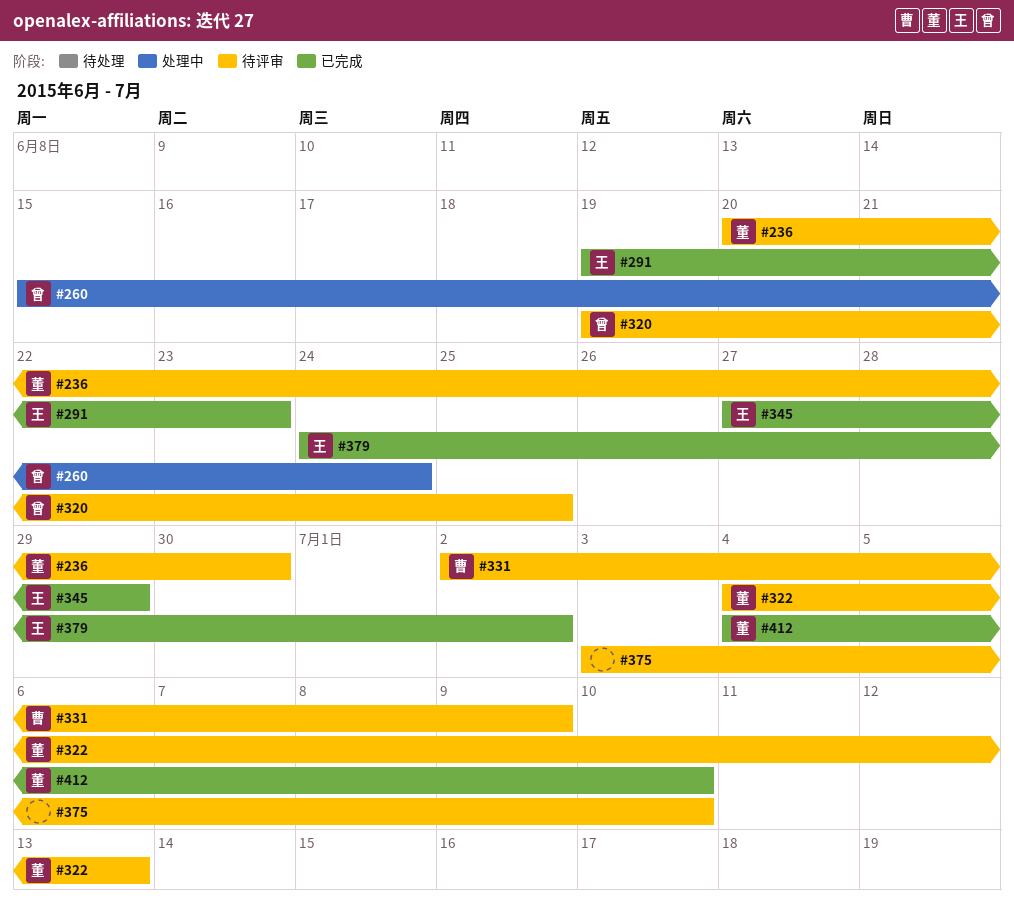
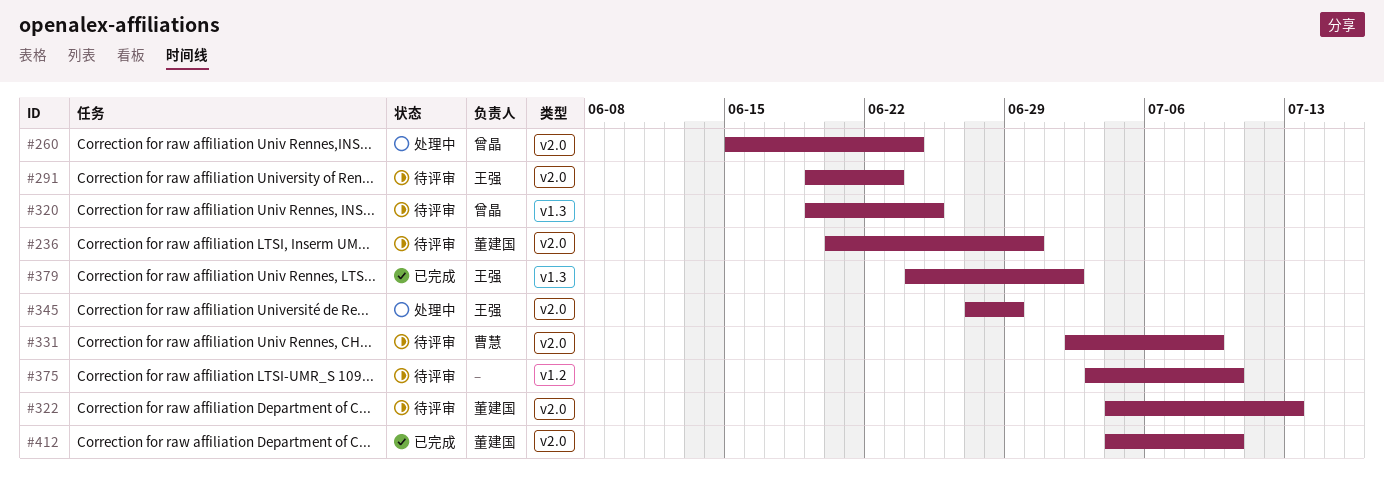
#291, status: 已完成 -> 待评审
#345, status: 已完成 -> 处理中

